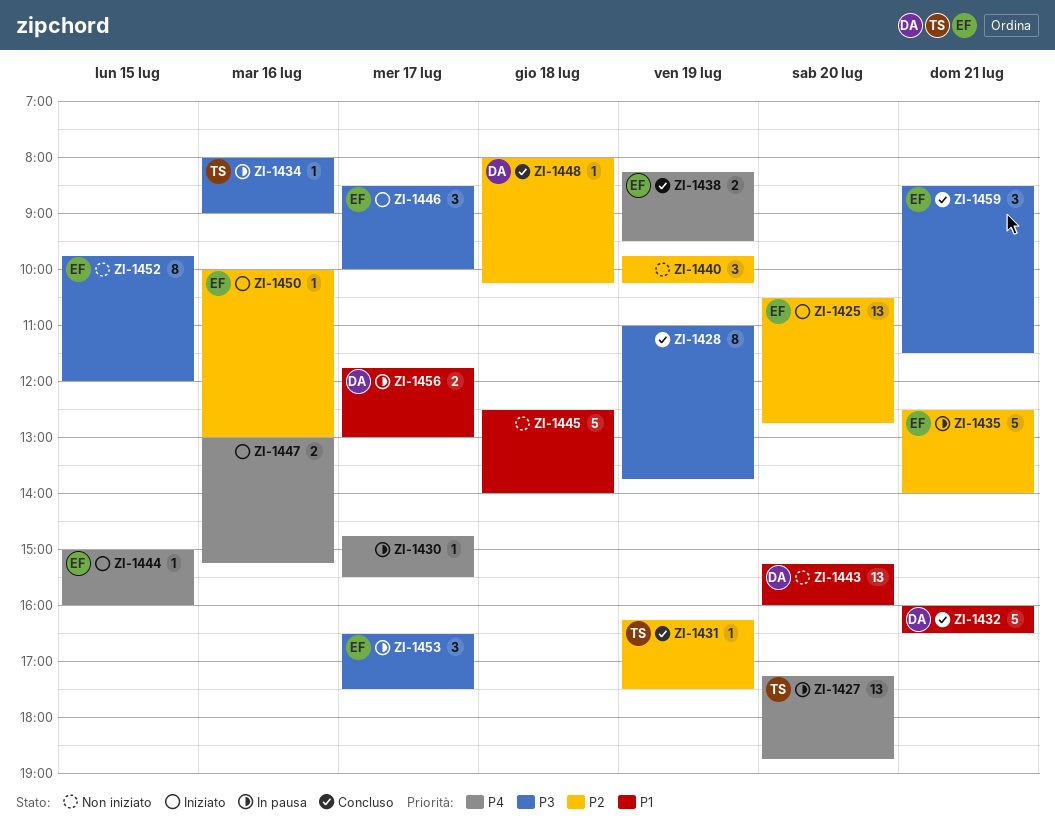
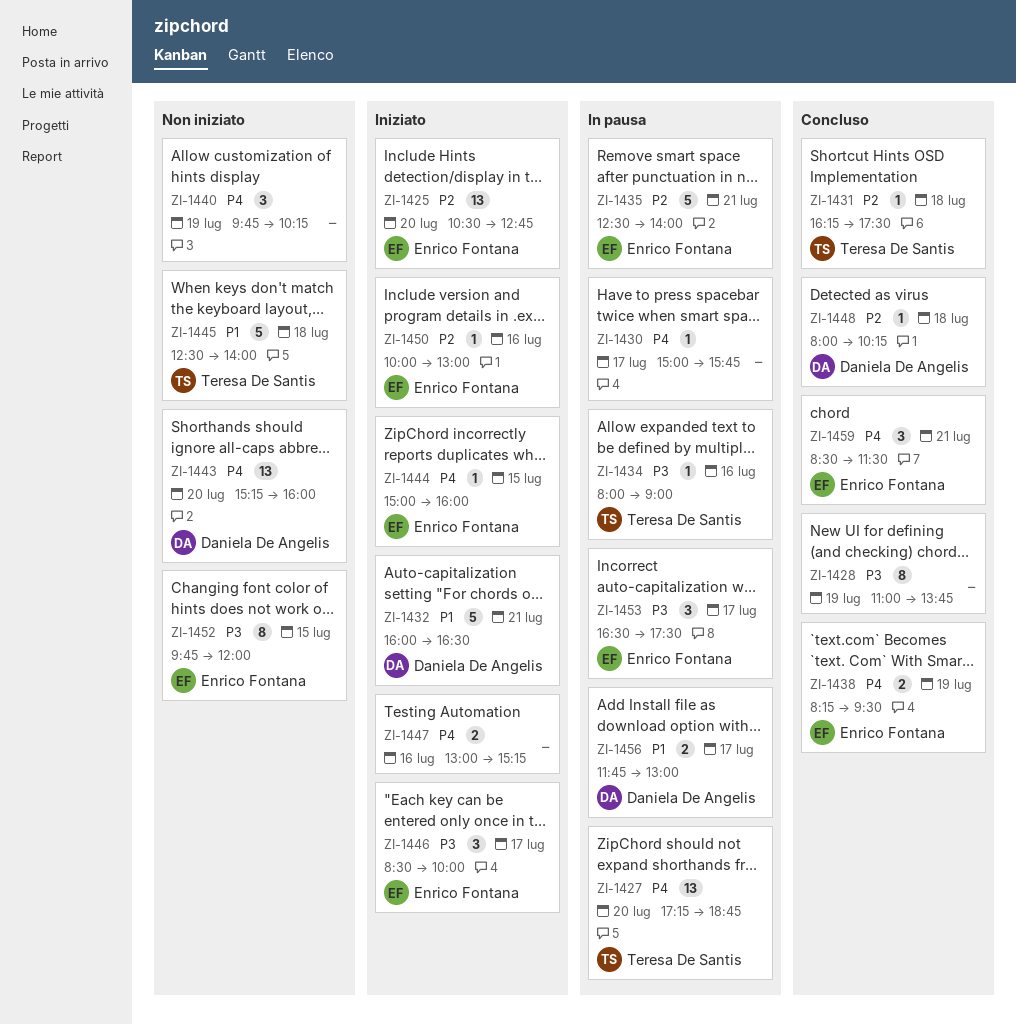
ZI-1430, begins: 14:45 -> 15:00
ZI-1430, ends: 15:30 -> 15:45
ZI-1431, day: Jul 19 -> Jul 18
ZI-1432, status: Concluso -> Iniziato
ZI-1440, priority: P2 -> P4
ZI-1443, priority: P1 -> P4
ZI-1445, owner: none -> Teresa De Santis
ZI-1459, priority: P3 -> P4

